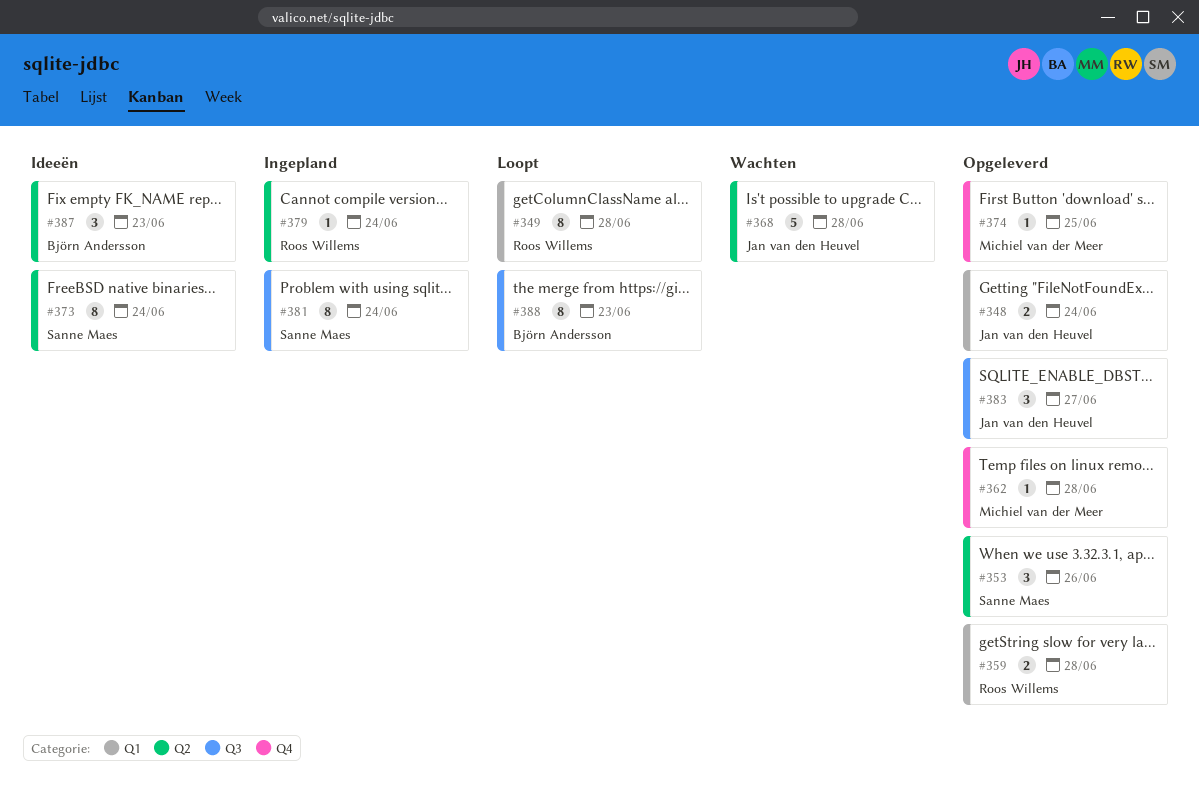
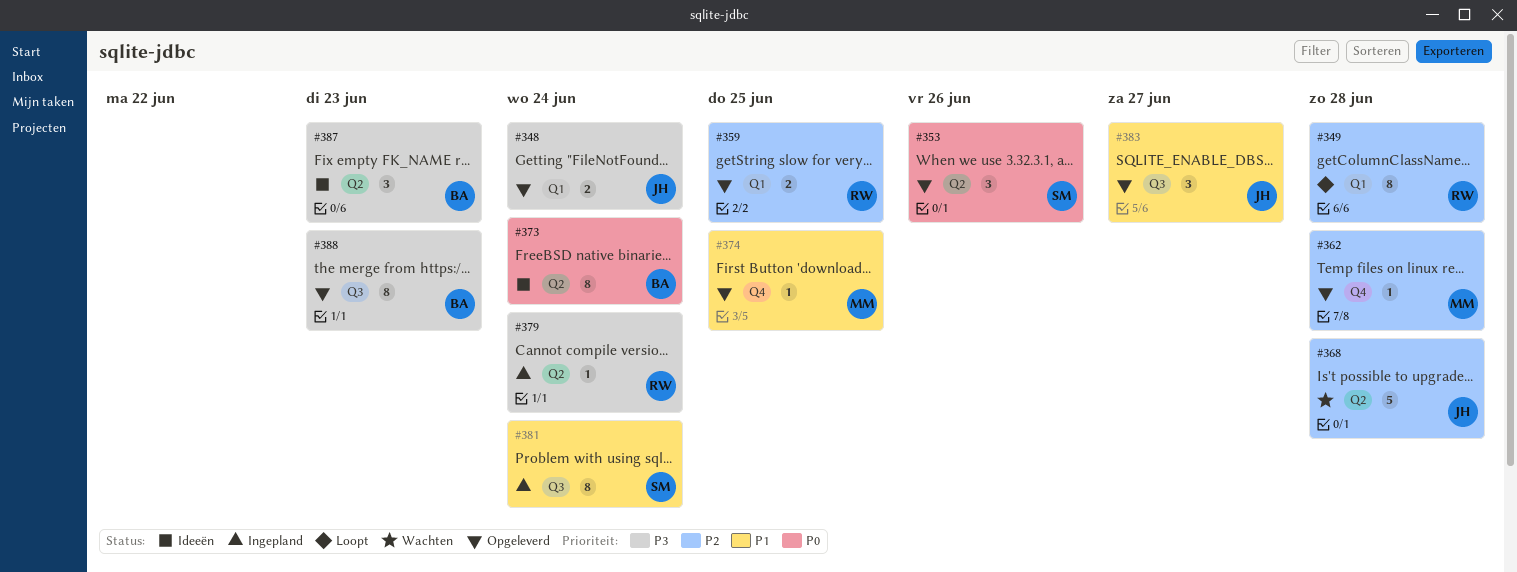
#359, due: Jun 28 -> Jun 25
#373, owner: Sanne Maes -> Björn Andersson
#388, status: Loopt -> Opgeleverd

